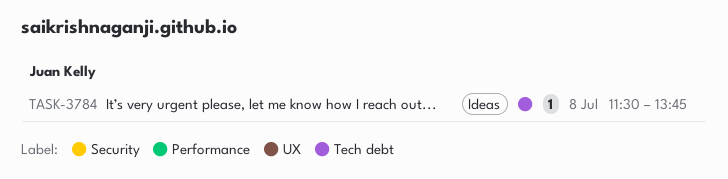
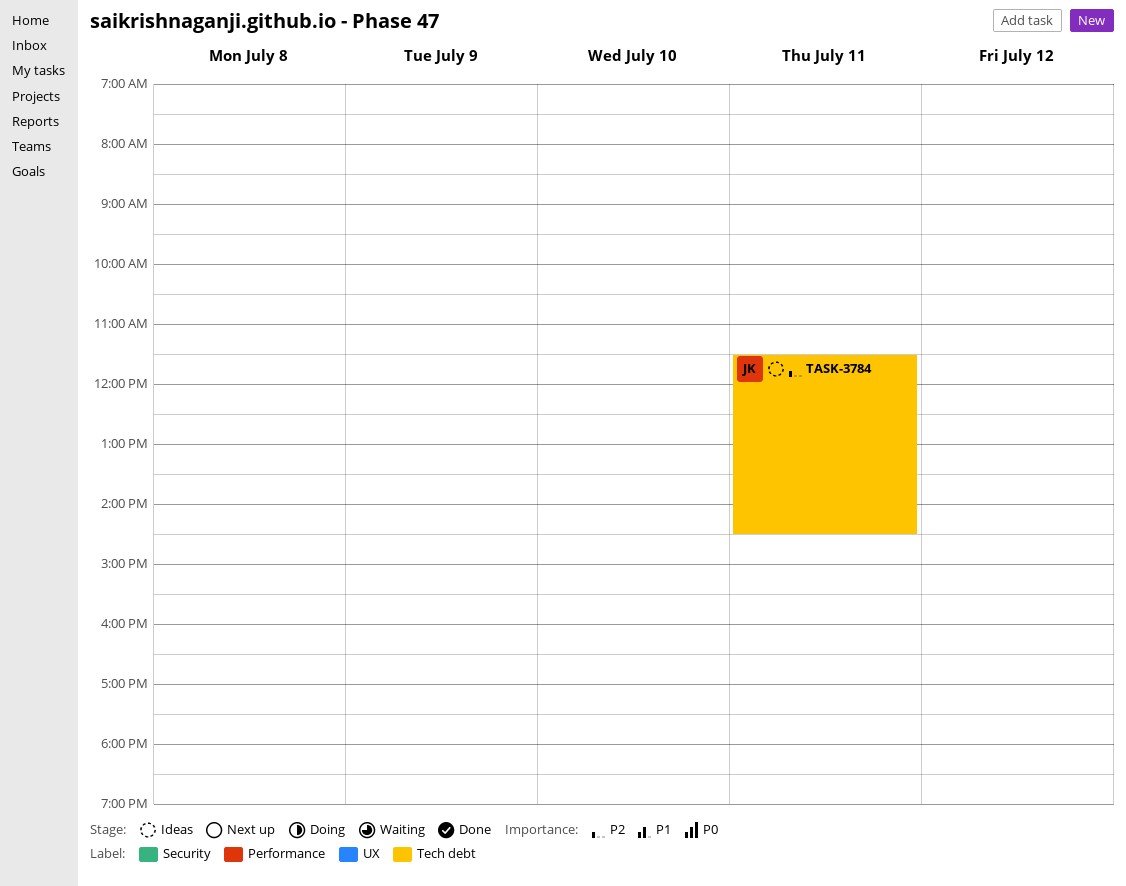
TASK-3784, day: Jul 8 -> Jul 11
TASK-3784, ends: 13:45 -> 14:30

